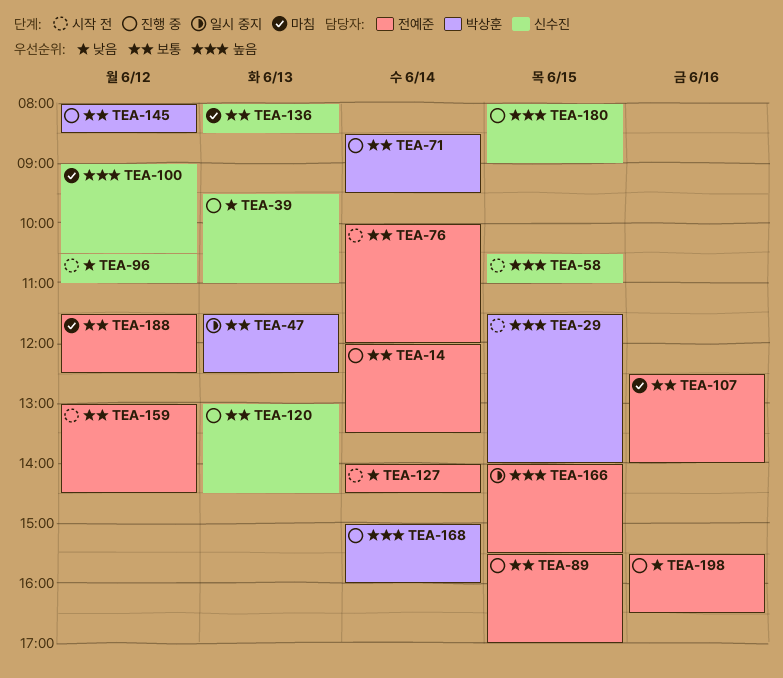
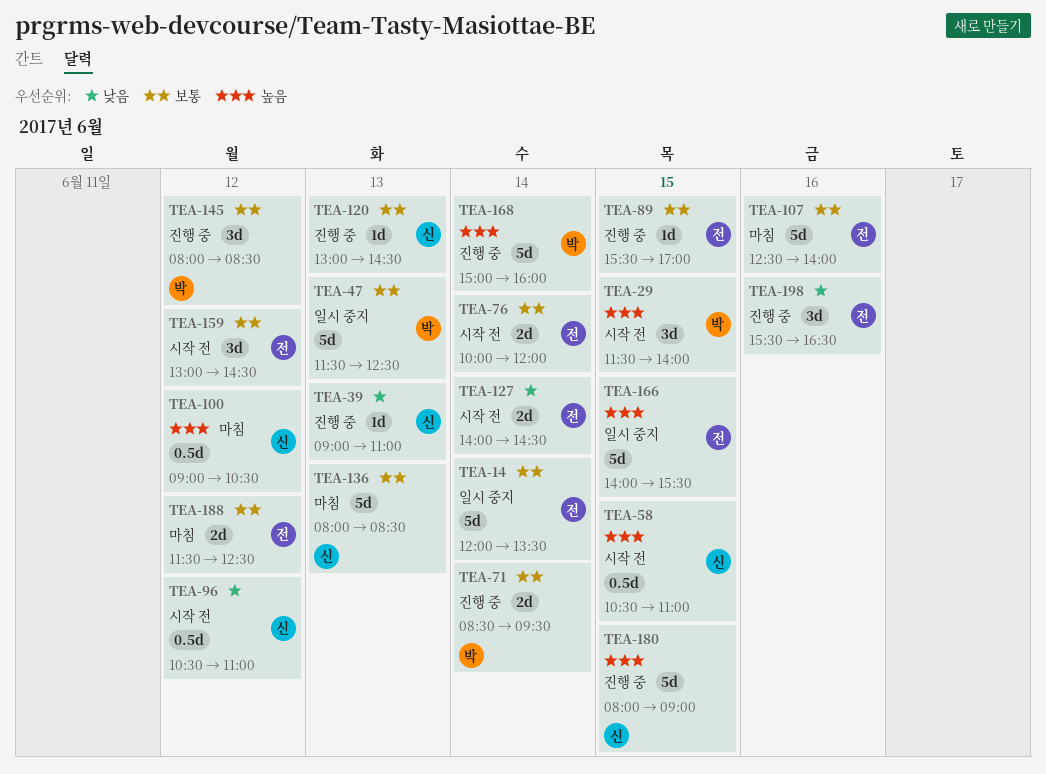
TEA-14, status: 진행 중 -> 일시 중지
TEA-39, begins: 09:30 -> 09:00

